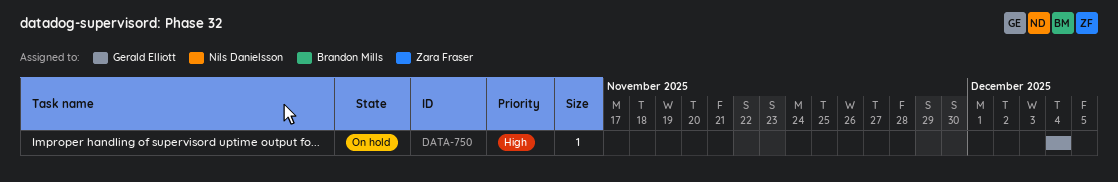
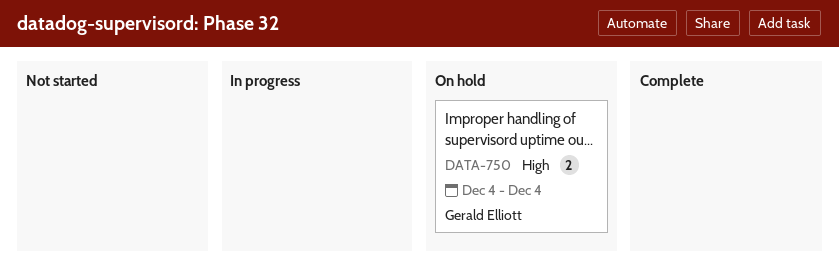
DATA-750, estimate: 1 -> 2

